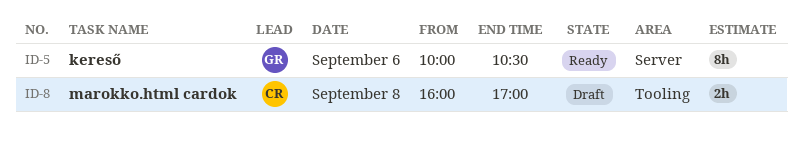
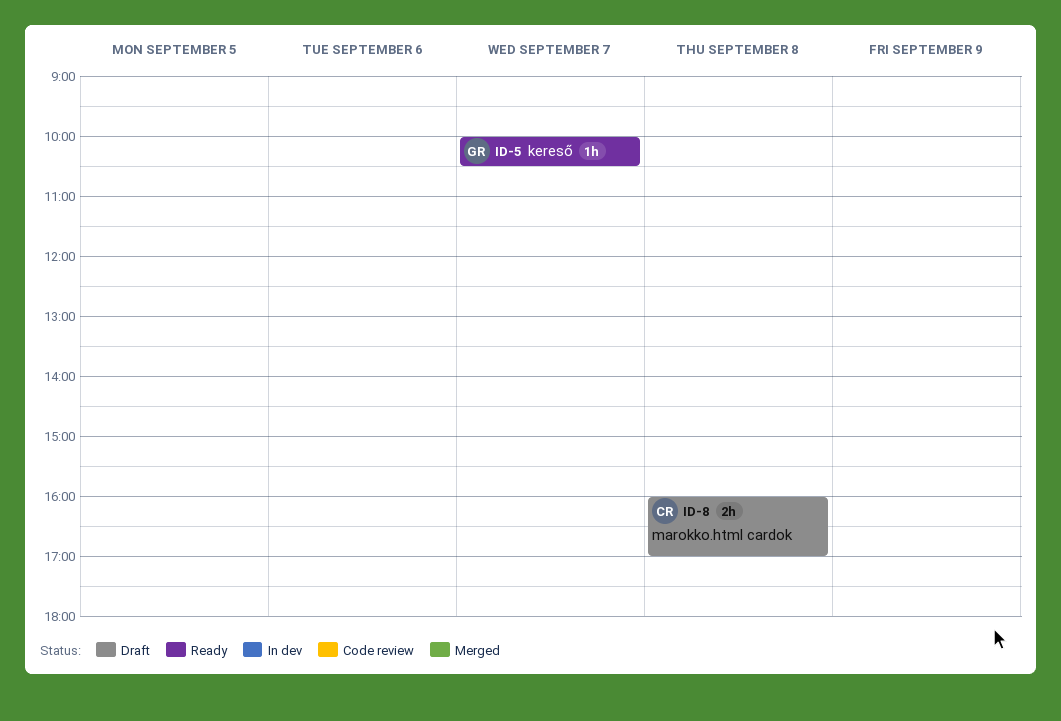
ID-5, estimate: 8h -> 1h
ID-5, day: Sep 6 -> Sep 7

